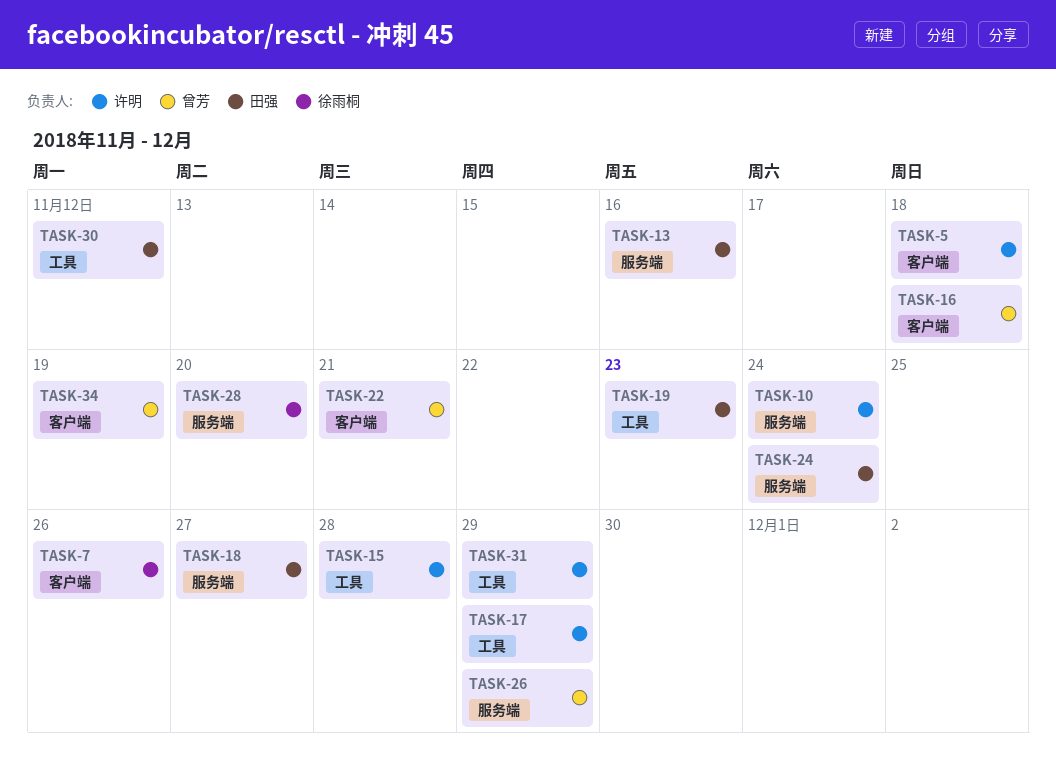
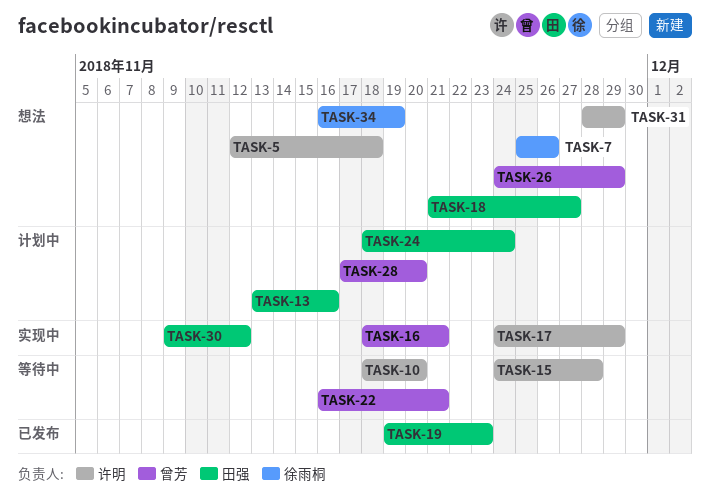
TASK-10, due: Nov 24 -> Nov 20
TASK-16, due: Nov 18 -> Nov 21
TASK-28, owner: 徐雨桐 -> 曾芳
TASK-34, owner: 曾芳 -> 徐雨桐

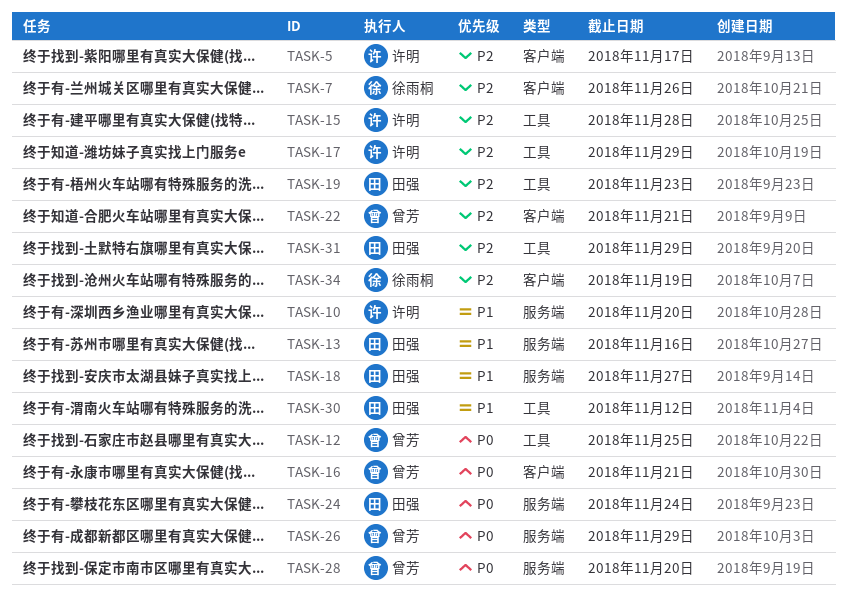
TASK-5, due: Nov 18 -> Nov 17
TASK-12: none -> present
TASK-31, owner: 许明 -> 田强

